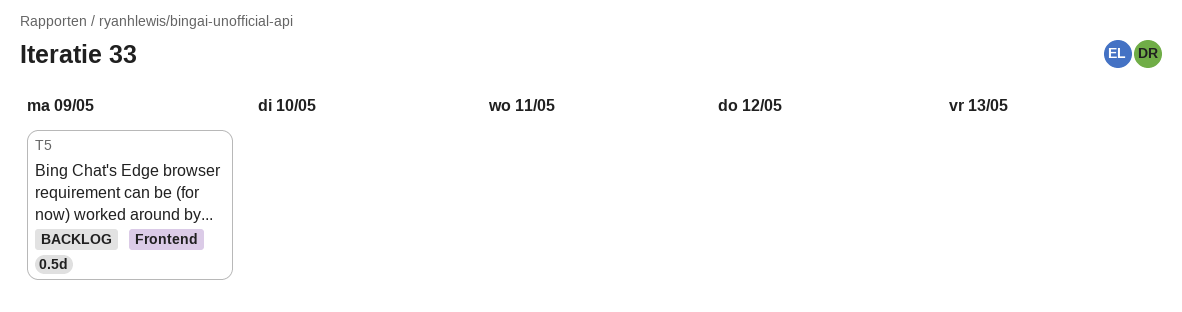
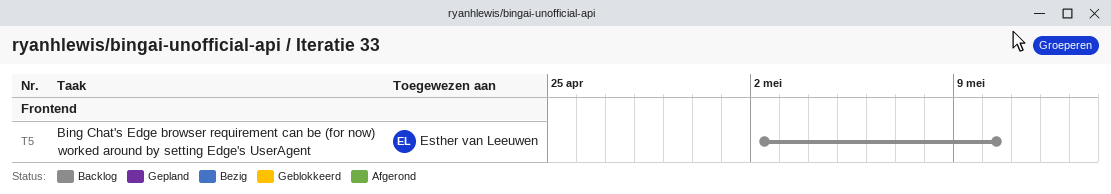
T5, due: May 9 -> May 10

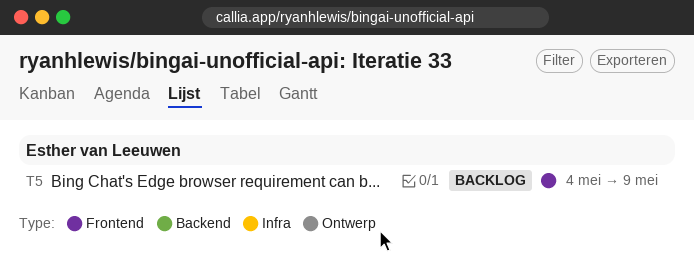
T5, start: May 2 -> May 4
T5, due: May 10 -> May 9

